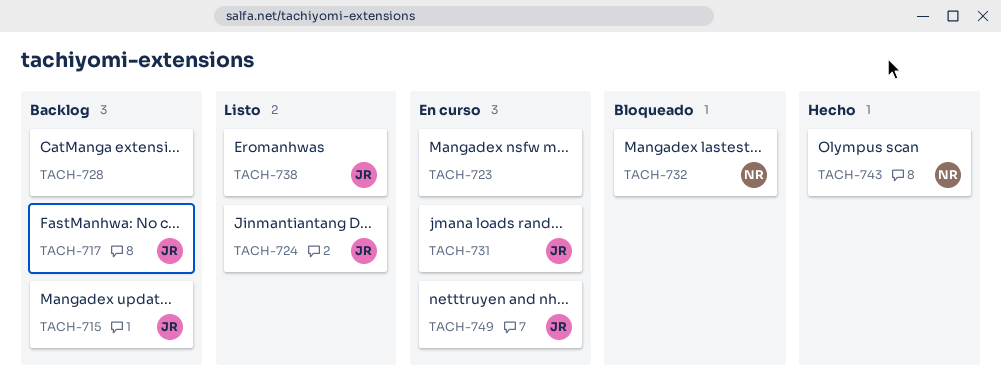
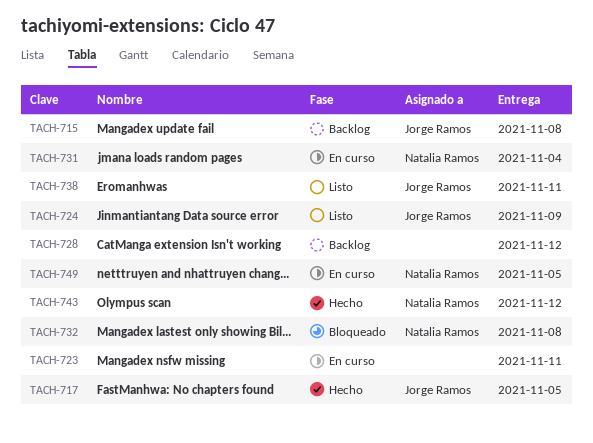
TACH-717, status: Backlog -> Hecho
TACH-731, owner: Jorge Ramos -> Natalia Ramos
TACH-749, owner: Jorge Ramos -> Natalia Ramos

